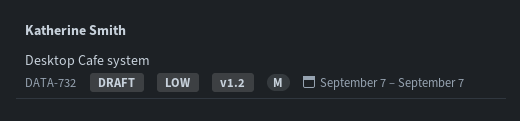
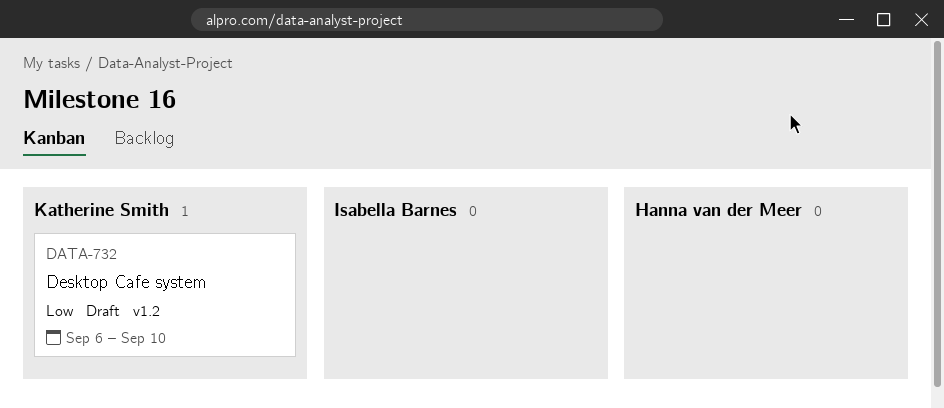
DATA-732, start: Sep 7 -> Sep 6
DATA-732, due: Sep 7 -> Sep 10

